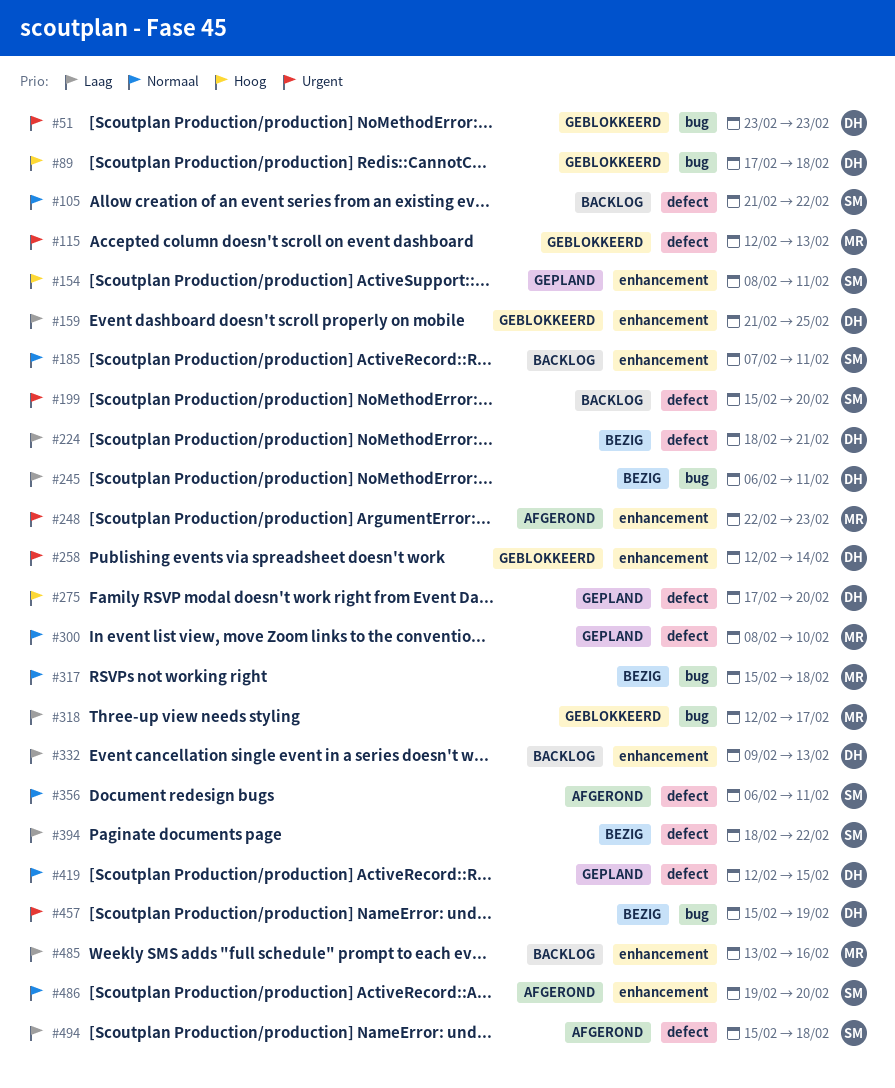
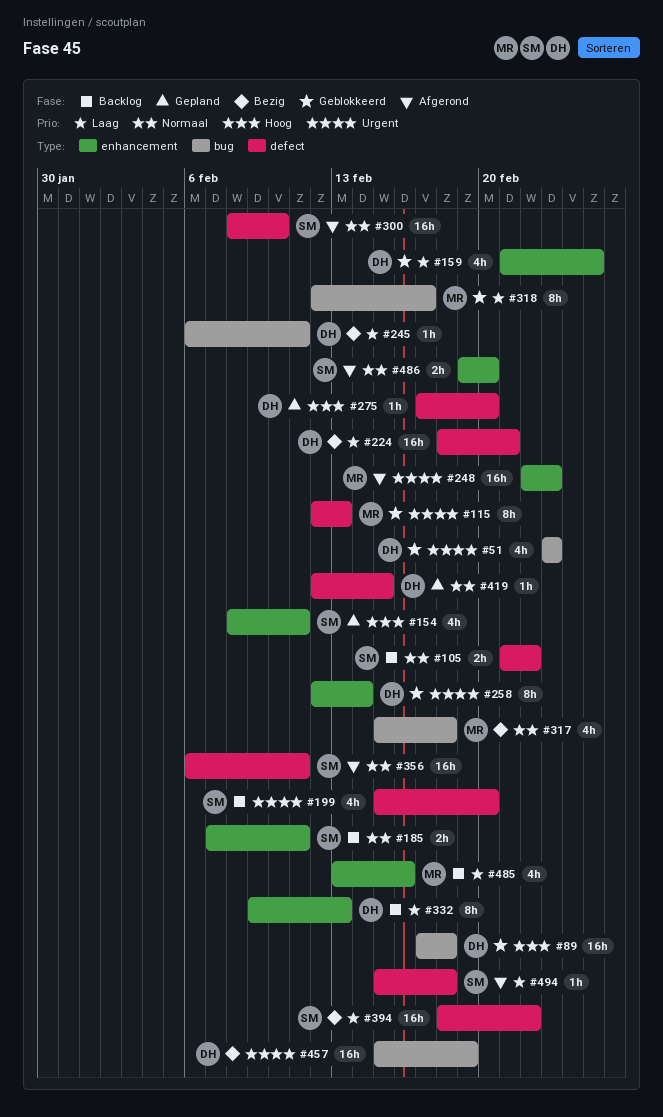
#300, status: Gepland -> Afgerond
#300, owner: MR -> SM

